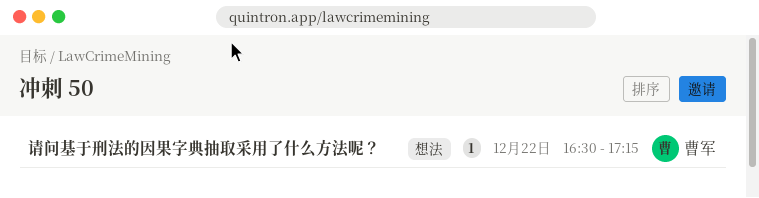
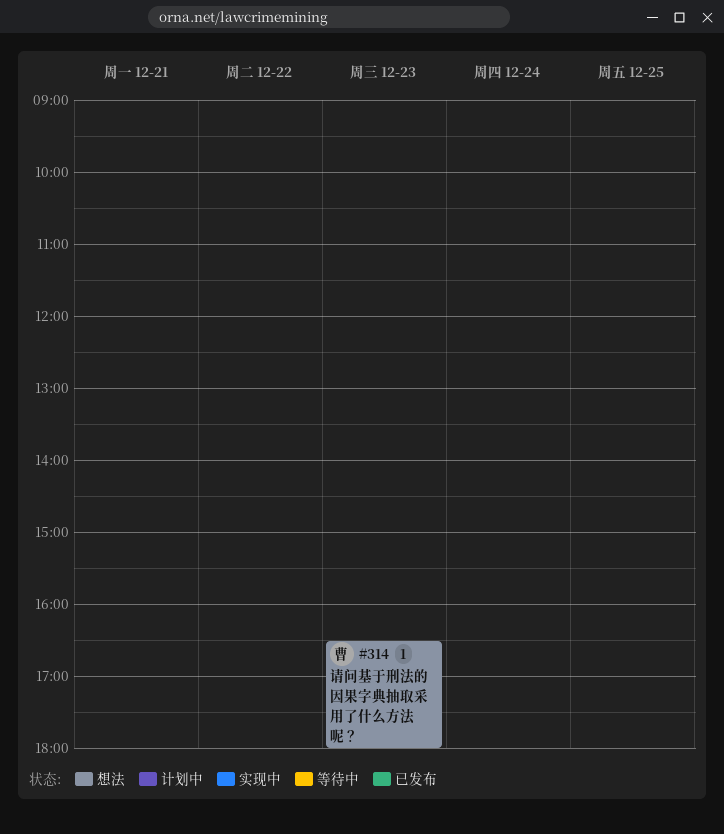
请问基于刑法的因果字典抽取采用了什么方法呢？, day: Dec 22 -> Dec 23
请问基于刑法的因果字典抽取采用了什么方法呢？, ends: 17:15 -> 18:00

